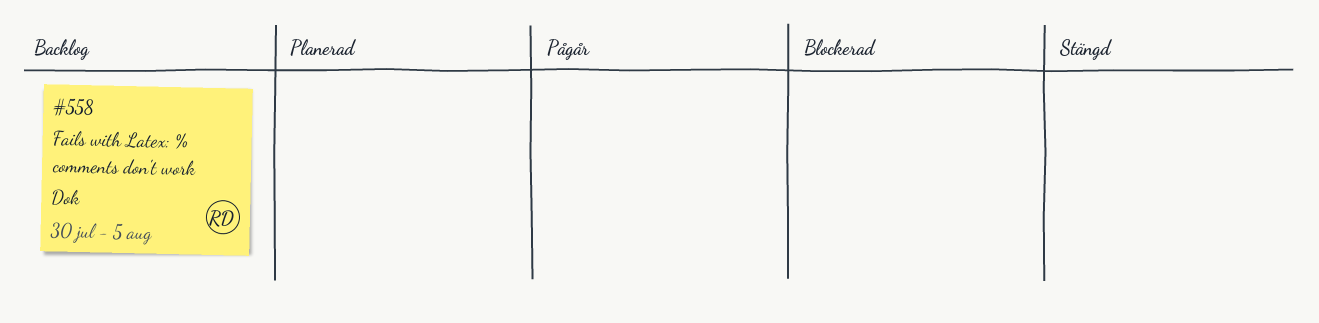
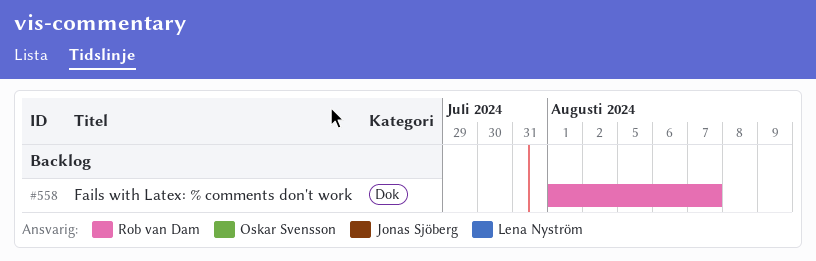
#558, start: Jul 30 -> Aug 1
#558, due: Aug 5 -> Aug 7

